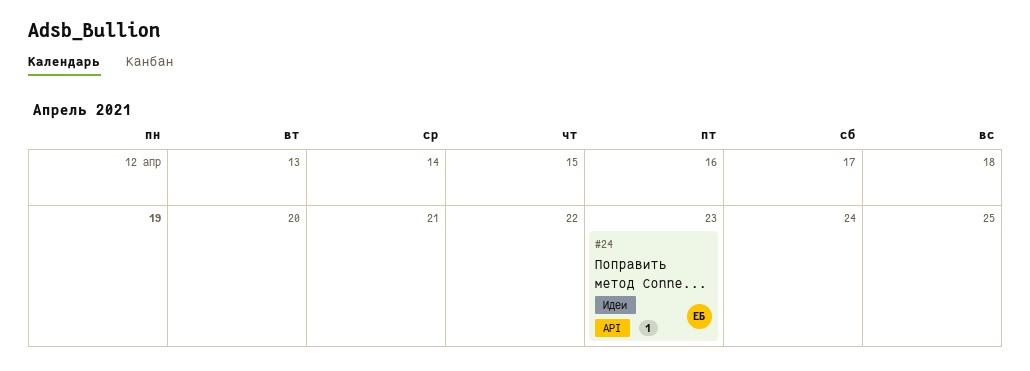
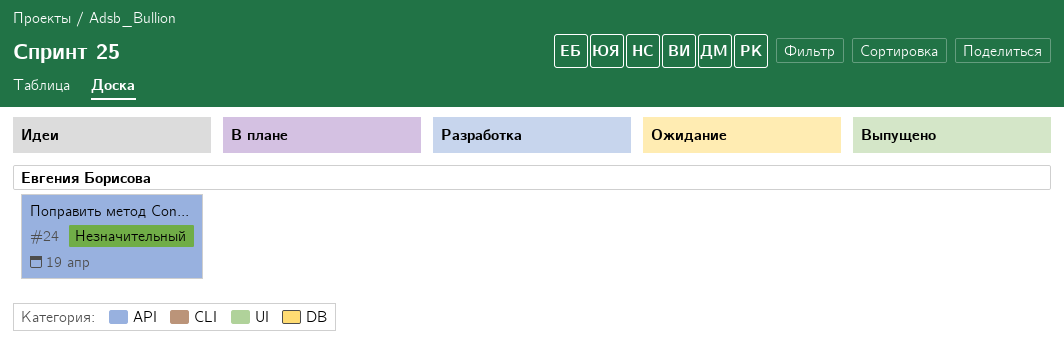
#24, due: Apr 23 -> Apr 19

